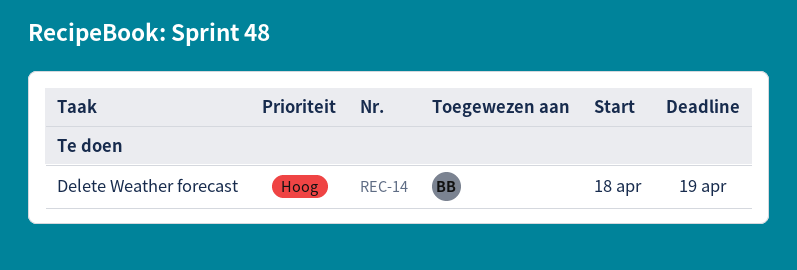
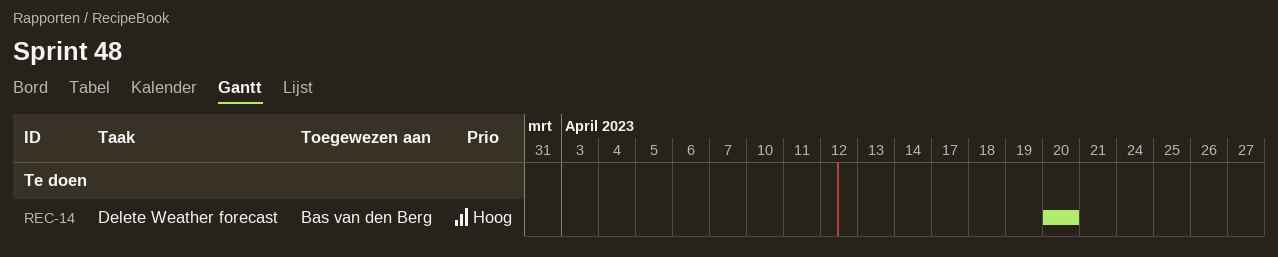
REC-14, start: Apr 18 -> Apr 20
REC-14, due: Apr 19 -> Apr 20

